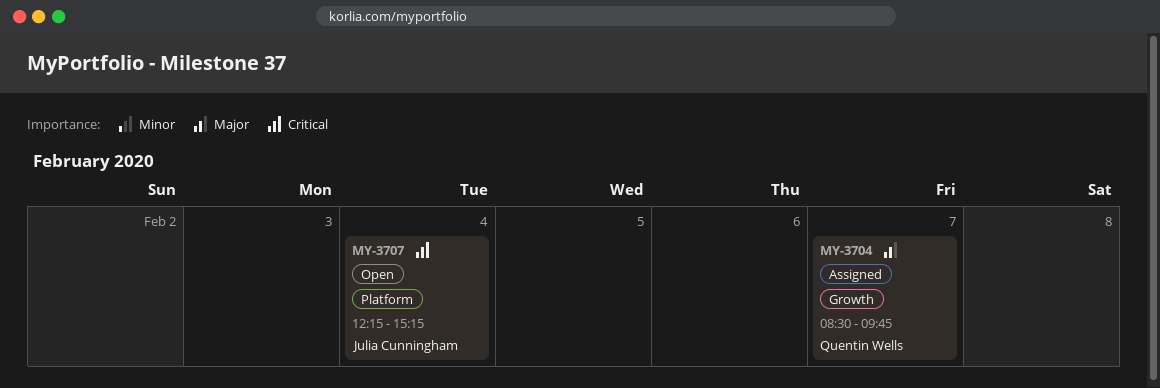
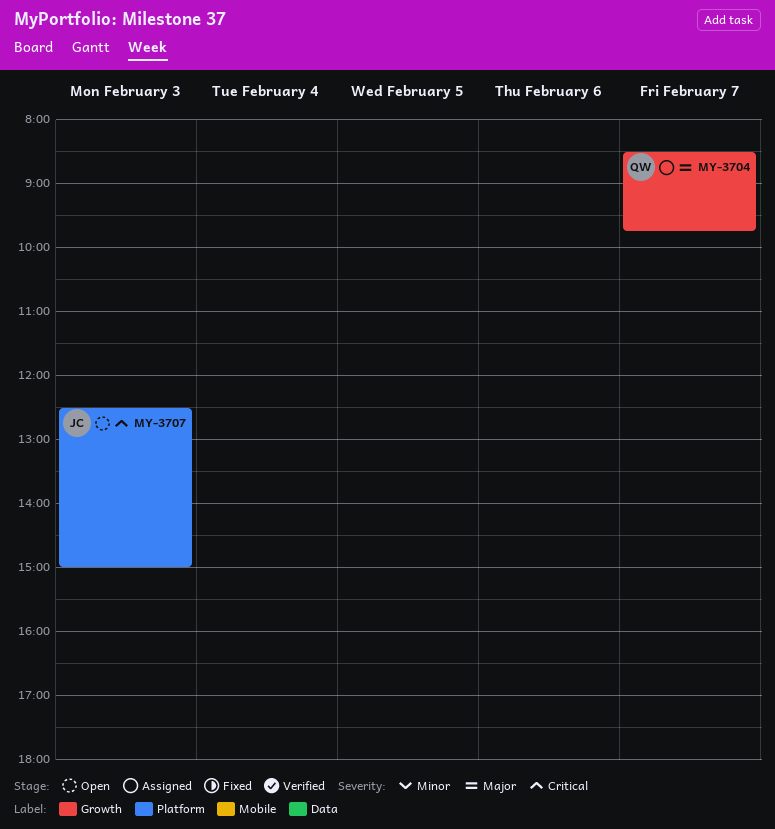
MY-3707, day: Feb 4 -> Feb 3
MY-3707, begins: 12:15 -> 12:30
MY-3707, ends: 15:15 -> 15:00

